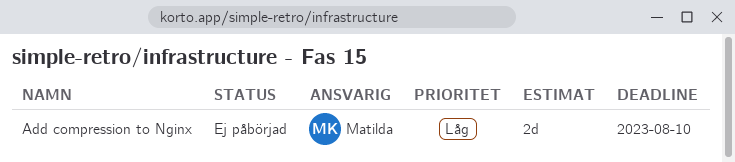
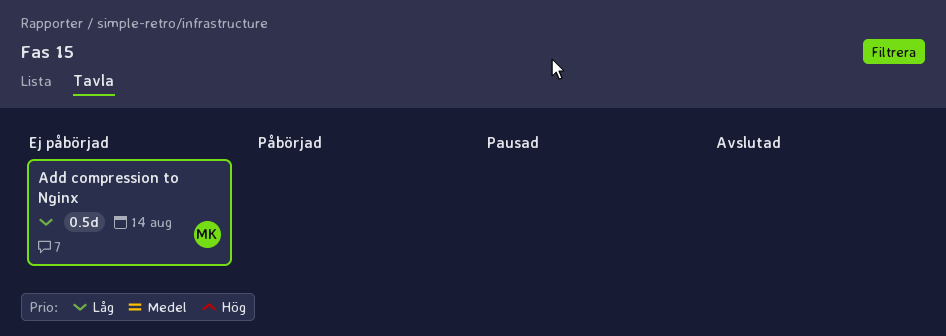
Add compression to Nginx, estimate: 2d -> 0.5d
Add compression to Nginx, due: Aug 10 -> Aug 14

